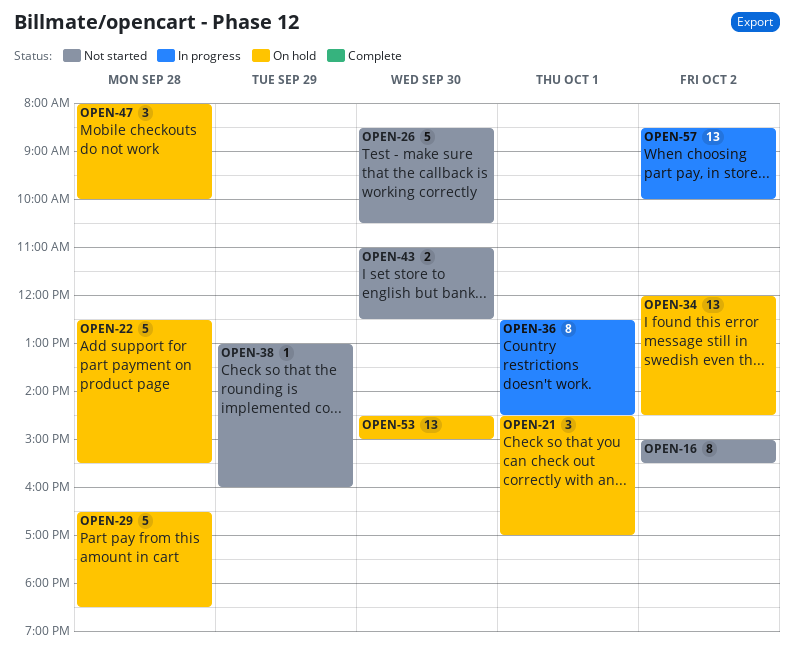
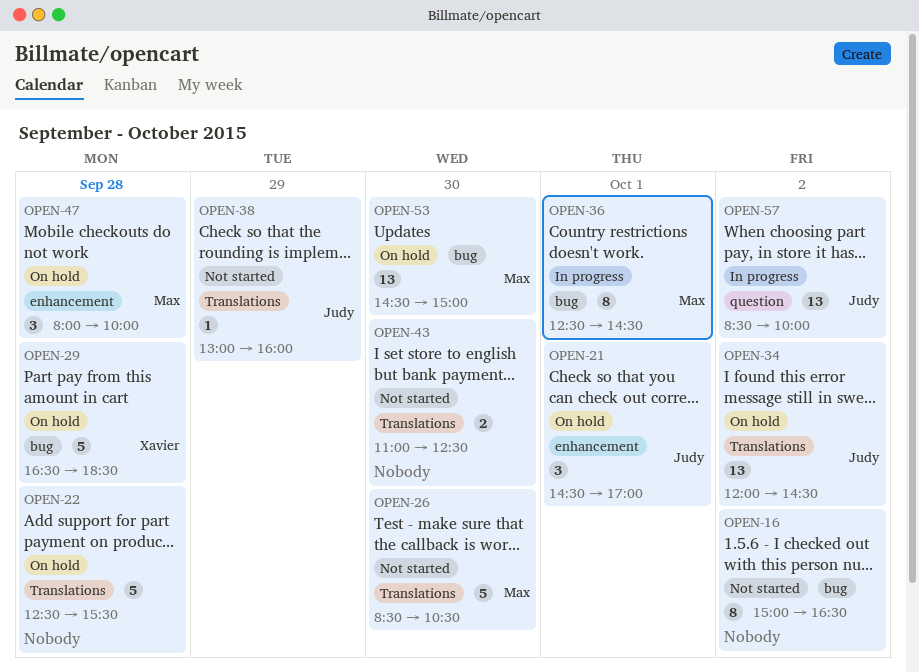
OPEN-16, ends: 15:30 -> 16:30

